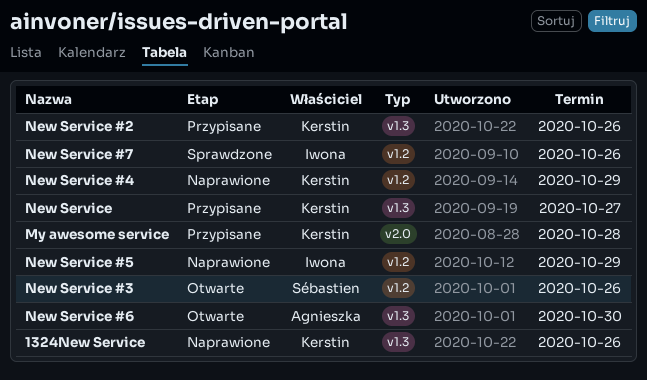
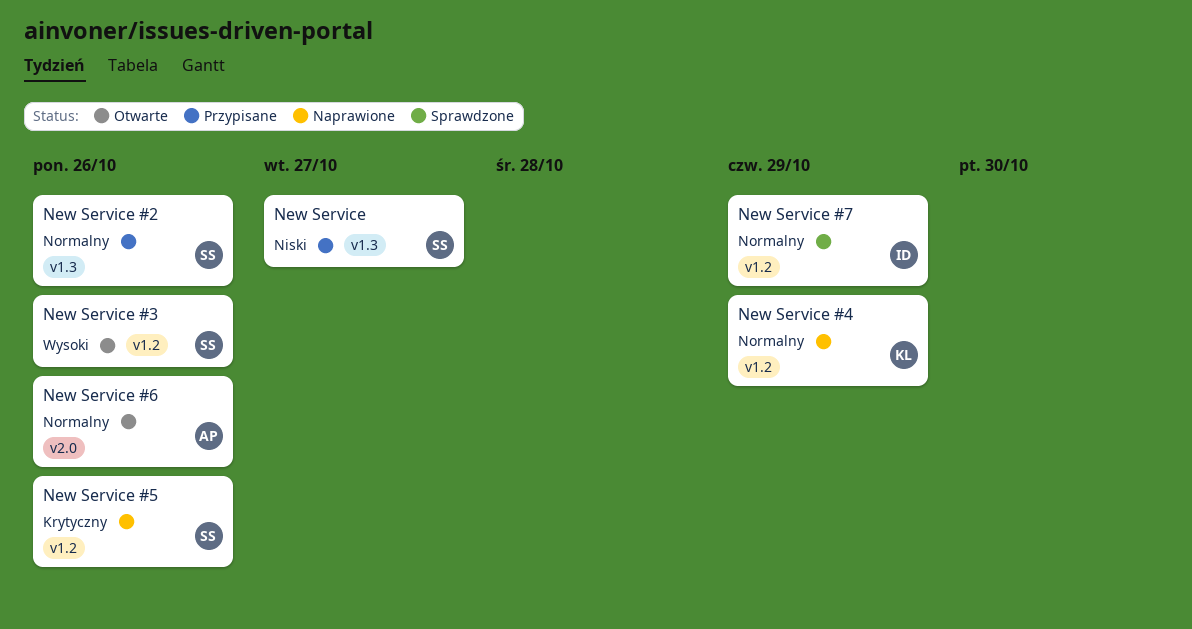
1324New Service: present -> none
My awesome service: present -> none
New Service, owner: Kerstin -> Sébastien
New Service #2, owner: Kerstin -> Sébastien
New Service #5, owner: Iwona -> Sébastien
New Service #5, due: Oct 29 -> Oct 26
New Service #6, label: v1.3 -> v2.0
New Service #6, due: Oct 30 -> Oct 26
New Service #7, due: Oct 26 -> Oct 29

